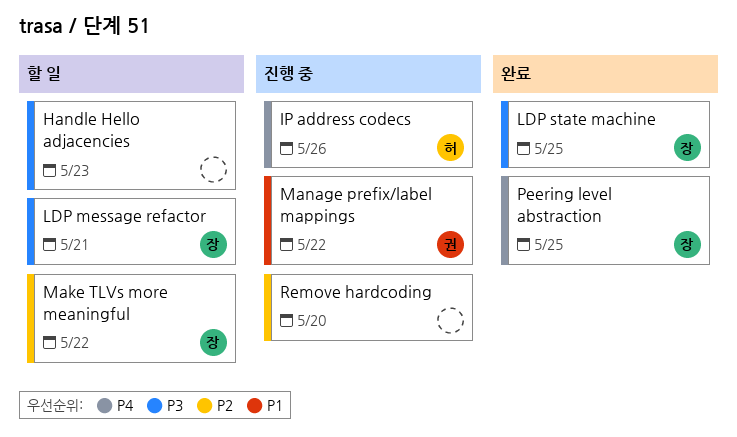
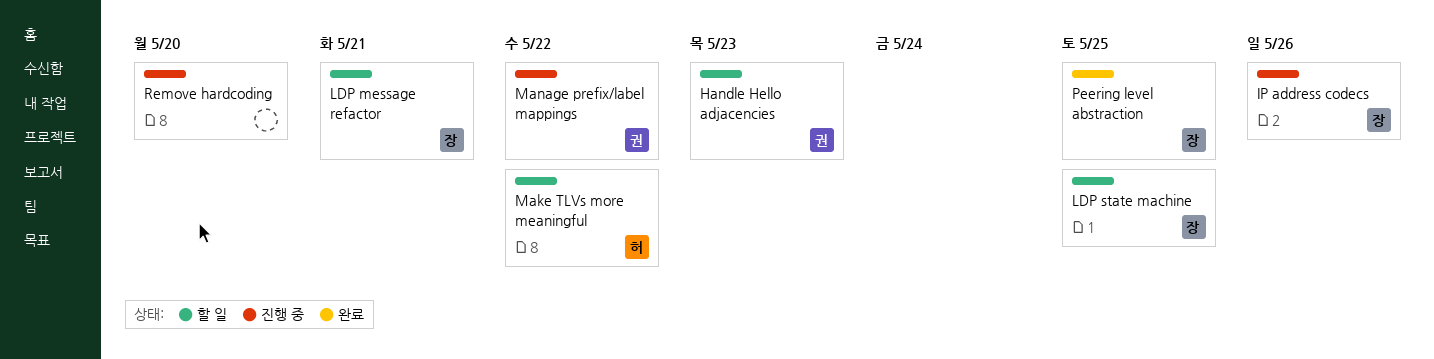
Handle Hello adjacencies, owner: none -> 권
IP address codecs, owner: 허 -> 장
LDP state machine, status: 완료 -> 할 일
Make TLVs more meaningful, owner: 장 -> 허

